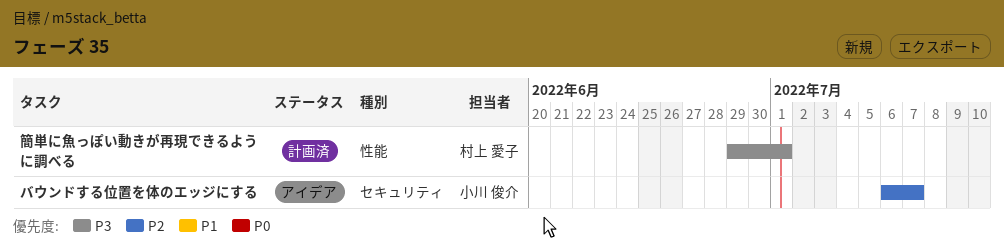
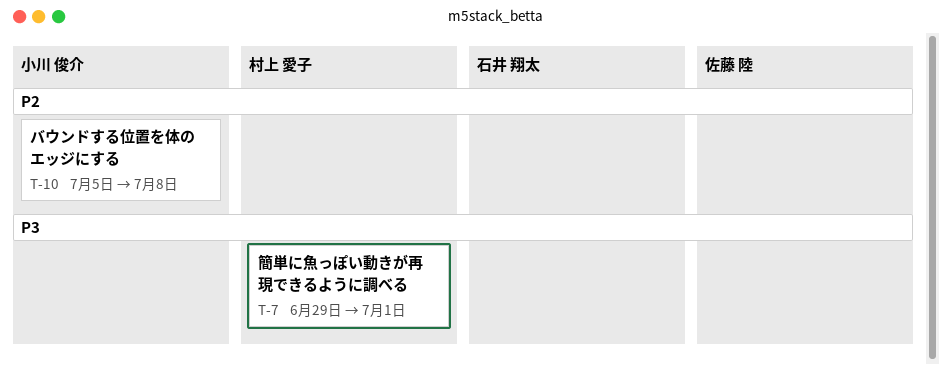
バウンドする位置を体のエッジにする, start: Jul 6 -> Jul 5
バウンドする位置を体のエッジにする, due: Jul 7 -> Jul 8

